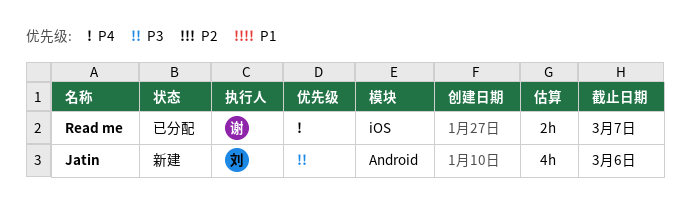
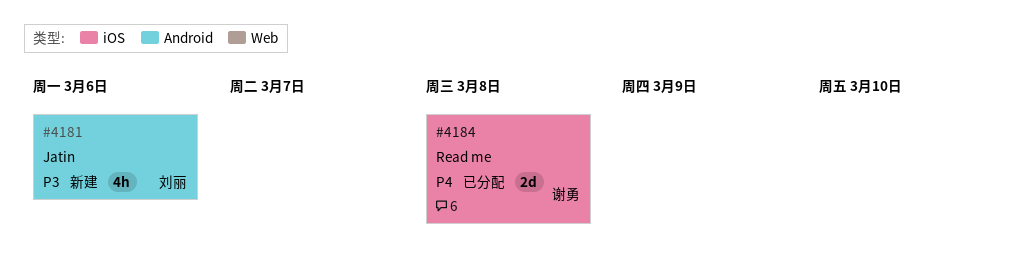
Read me, estimate: 2h -> 2d
Read me, due: Mar 7 -> Mar 8

